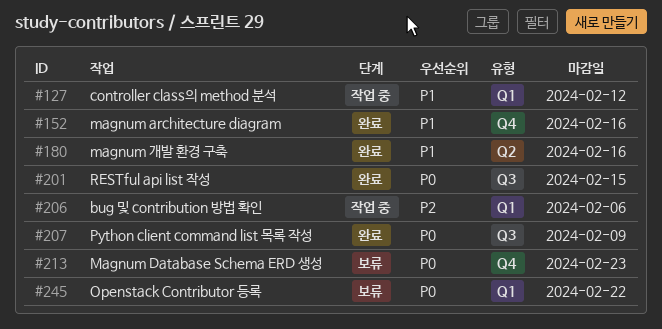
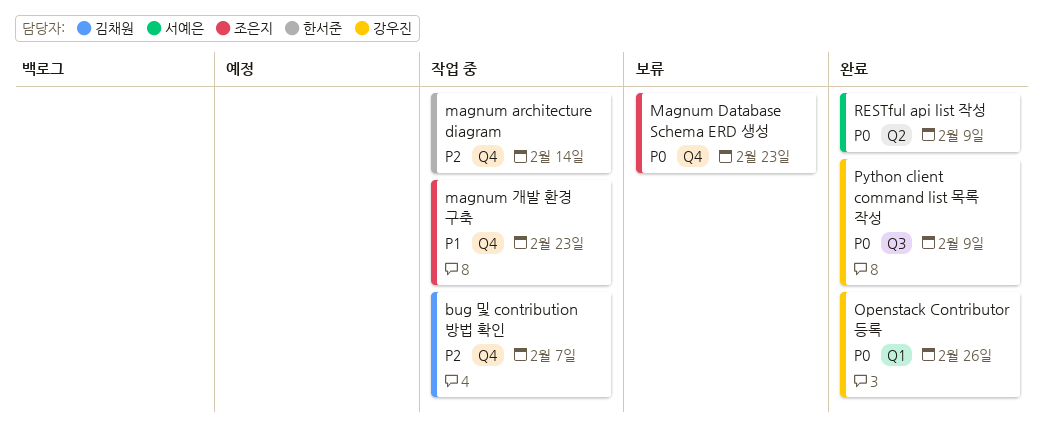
bug 및 contribution 방법 확인, label: Q1 -> Q4
bug 및 contribution 방법 확인, due: Feb 6 -> Feb 7
controller class의 method 분석: present -> none
magnum architecture diagram, status: 완료 -> 작업 중
magnum architecture diagram, priority: P1 -> P2
magnum architecture diagram, due: Feb 16 -> Feb 14
magnum 개발 환경 구축, status: 완료 -> 작업 중
magnum 개발 환경 구축, label: Q2 -> Q4
magnum 개발 환경 구축, due: Feb 16 -> Feb 23
Openstack Contributor 등록, status: 보류 -> 완료
Openstack Contributor 등록, due: Feb 22 -> Feb 26
RESTful api list 작성, label: Q3 -> Q2
RESTful api list 작성, due: Feb 15 -> Feb 9

